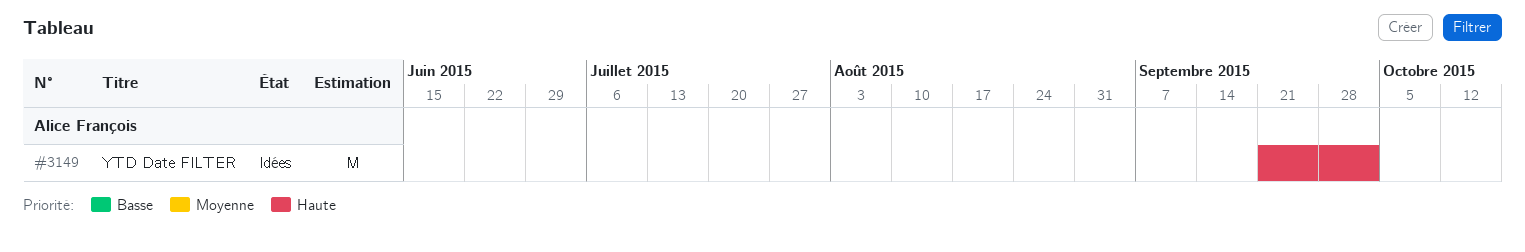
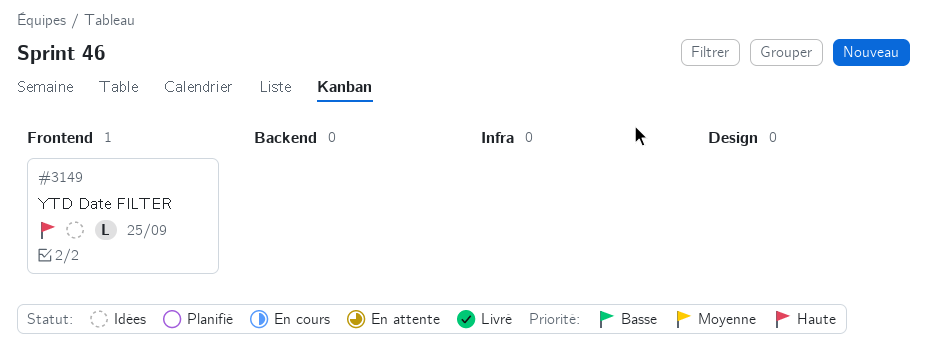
#3149, estimate: M -> L
#3149, due: Oct 2 -> Sep 25

